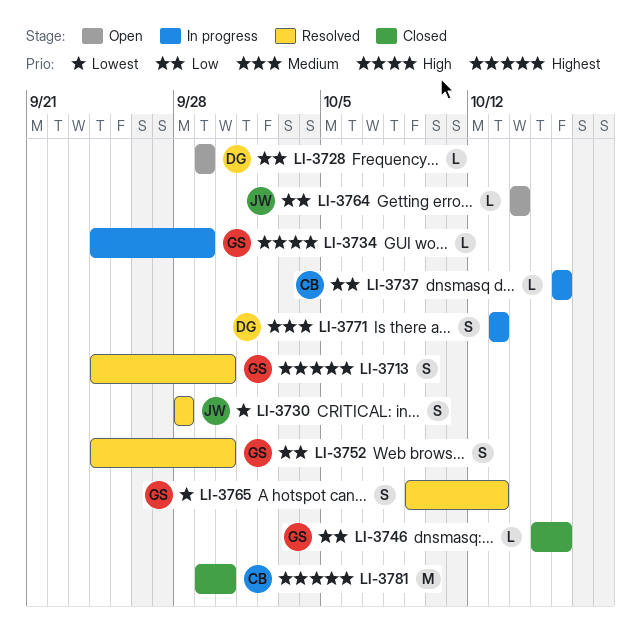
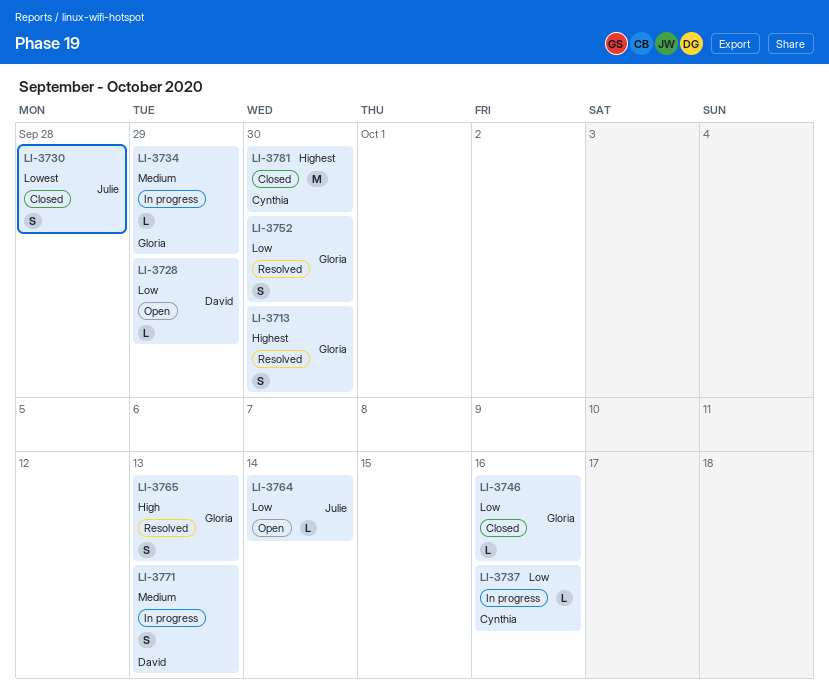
LI-3730, status: Resolved -> Closed
LI-3734, priority: High -> Medium
LI-3765, priority: Lowest -> High

